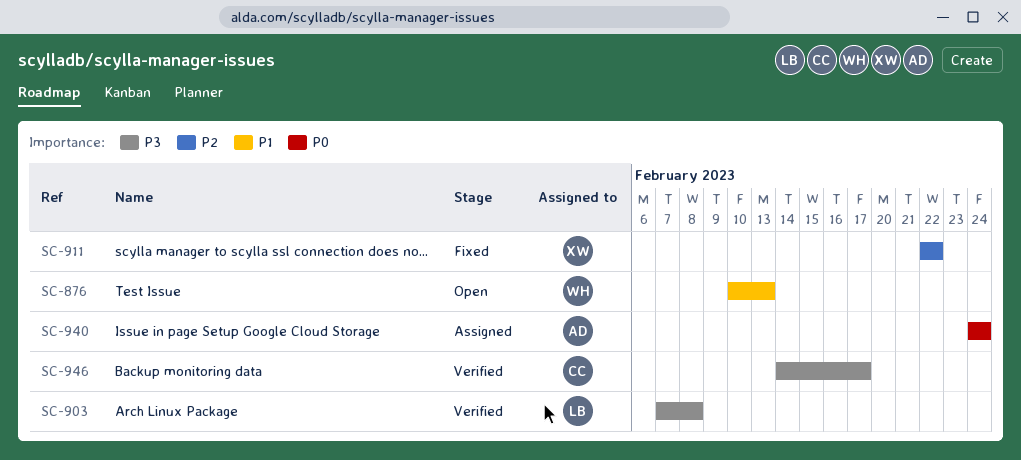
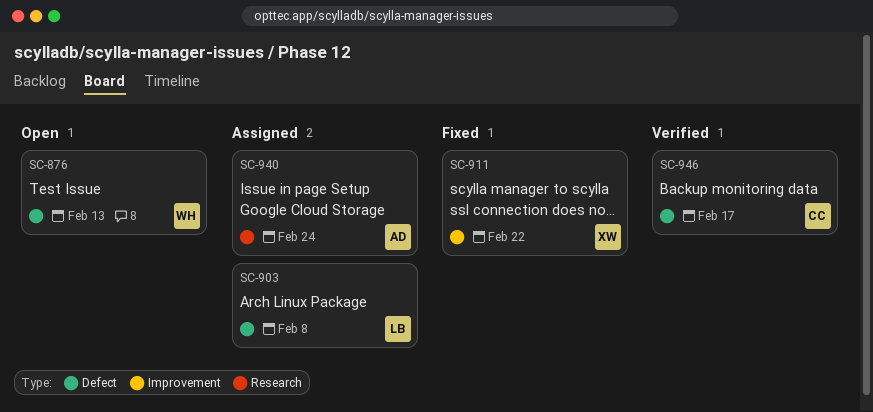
SC-903, status: Verified -> Assigned

